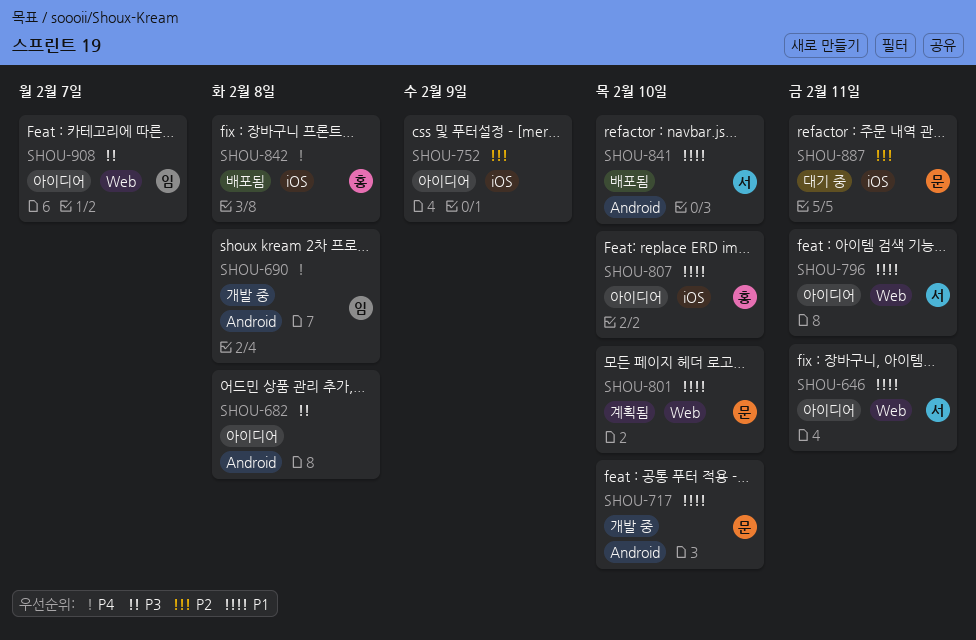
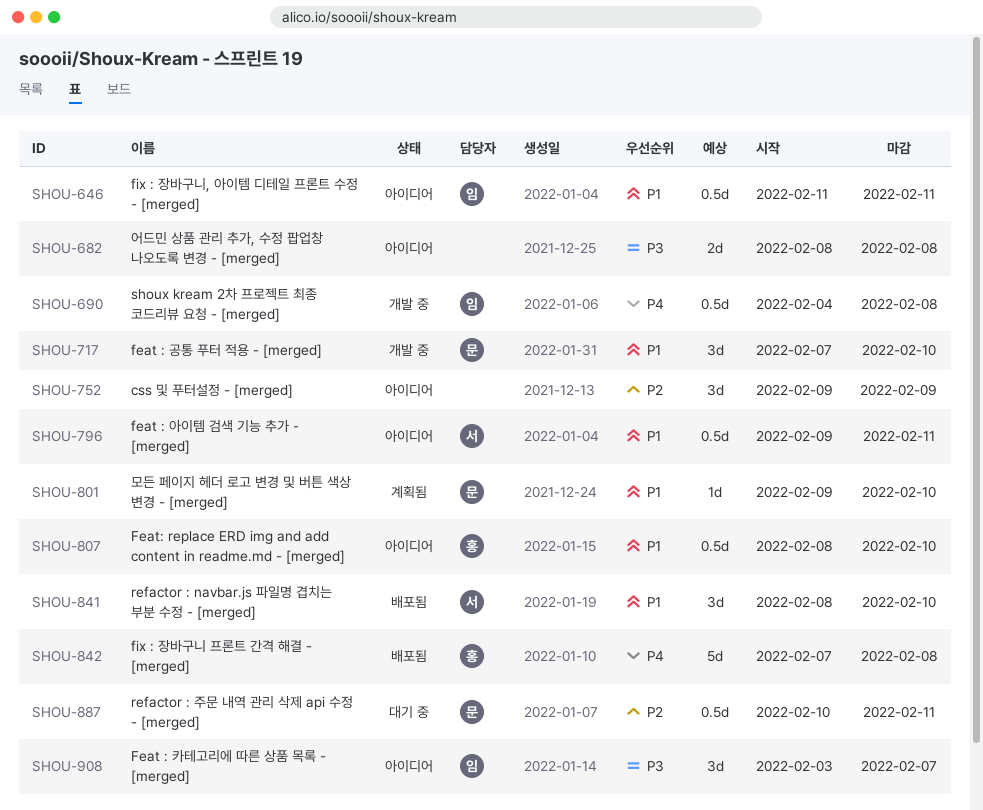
SHOU-646, owner: 서 -> 임

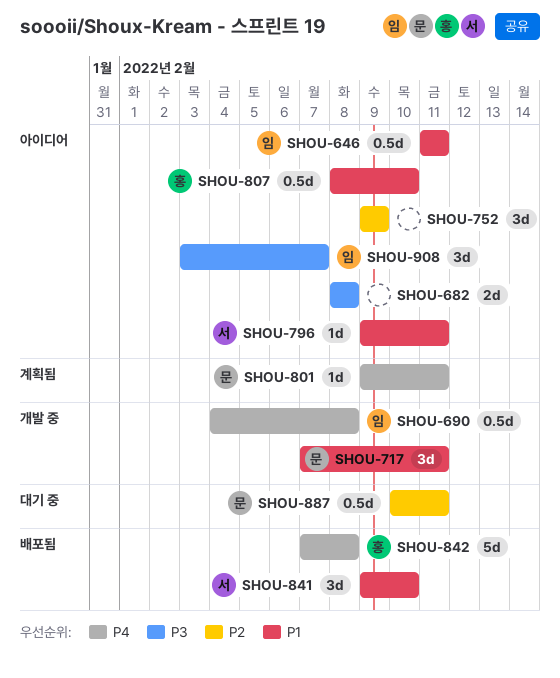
SHOU-717, due: Feb 10 -> Feb 11
SHOU-796, estimate: 0.5d -> 1d
SHOU-801, priority: P1 -> P4
SHOU-801, due: Feb 10 -> Feb 11
SHOU-841, start: Feb 8 -> Feb 9

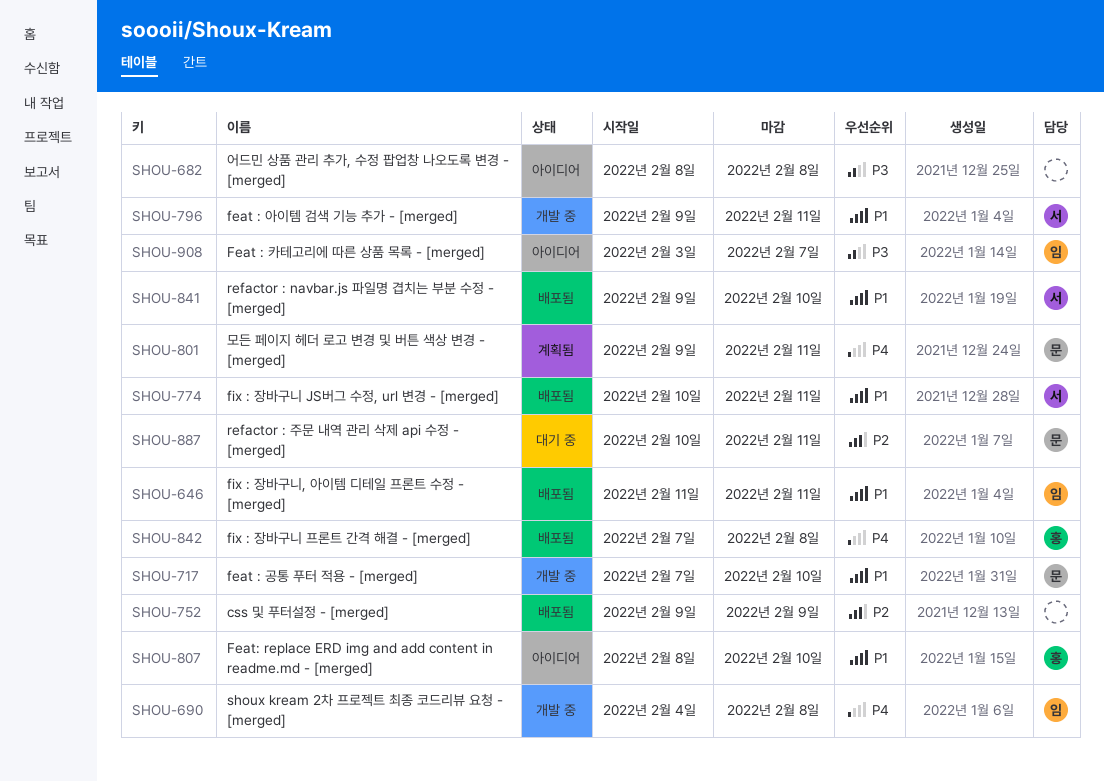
SHOU-646, status: 아이디어 -> 배포됨
SHOU-717, due: Feb 11 -> Feb 10
SHOU-752, status: 아이디어 -> 배포됨
SHOU-774: none -> present
SHOU-796, status: 아이디어 -> 개발 중

